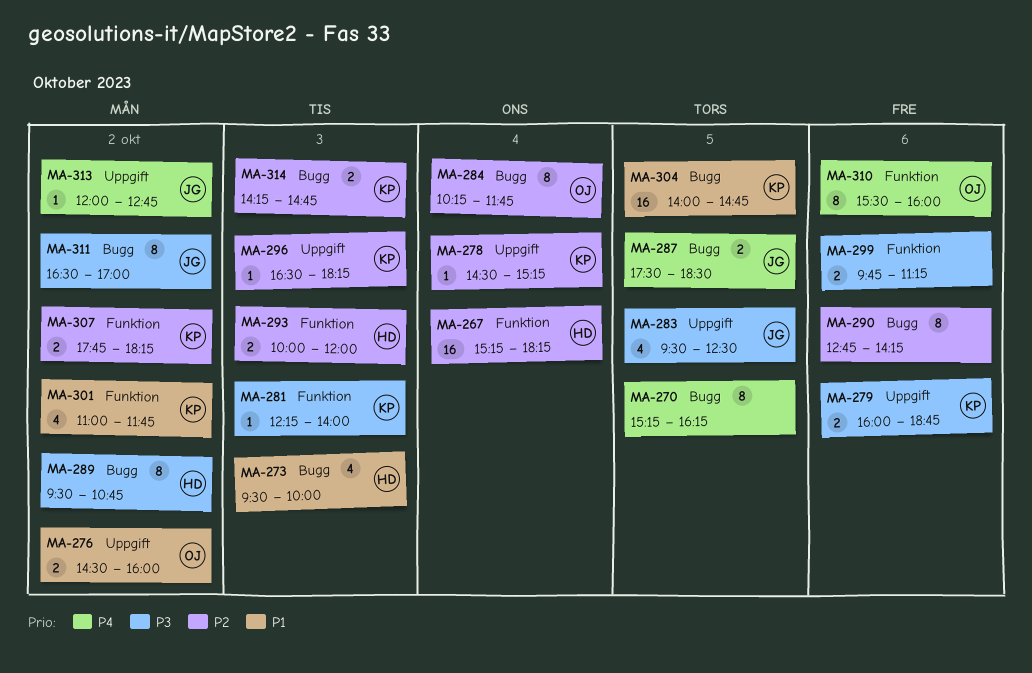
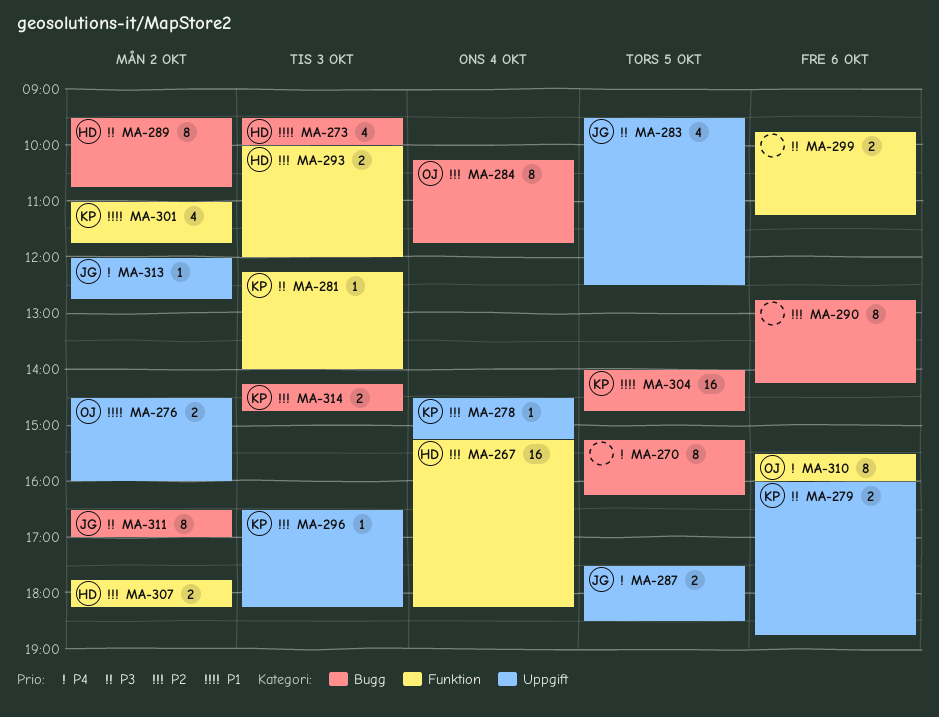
MA-287, label: Bugg -> Uppgift
MA-307, owner: KP -> HD

